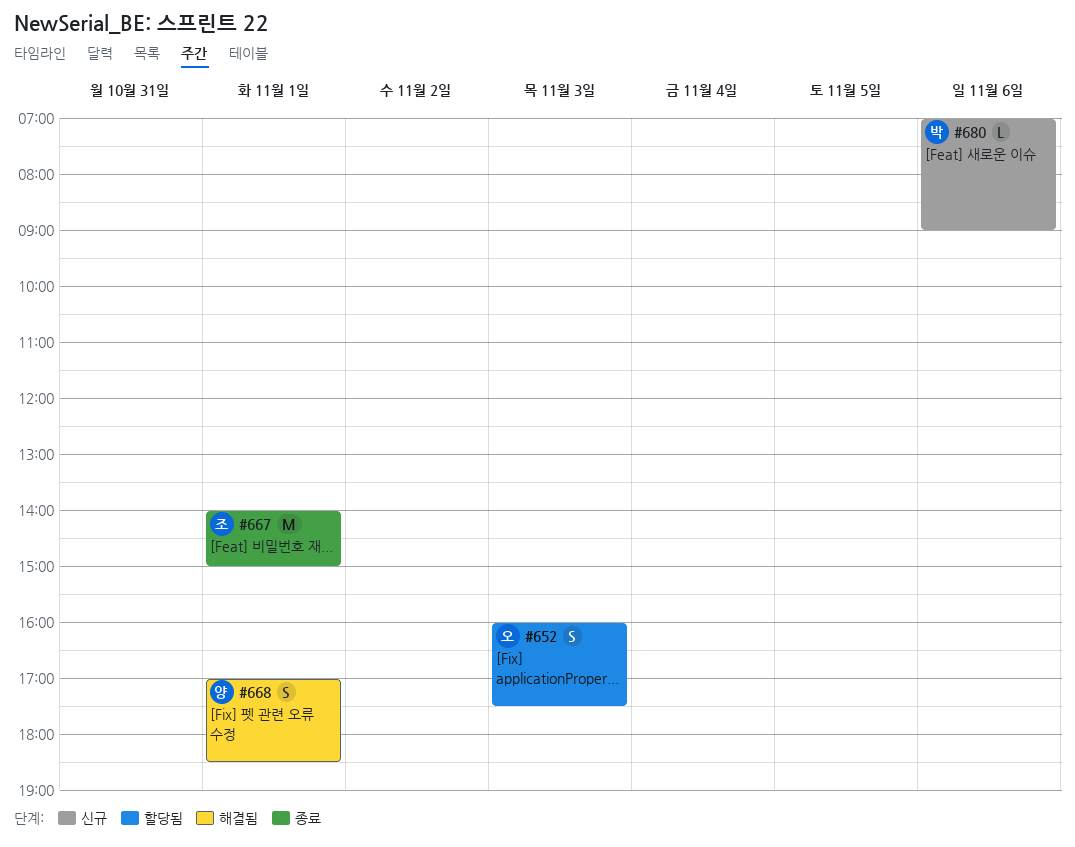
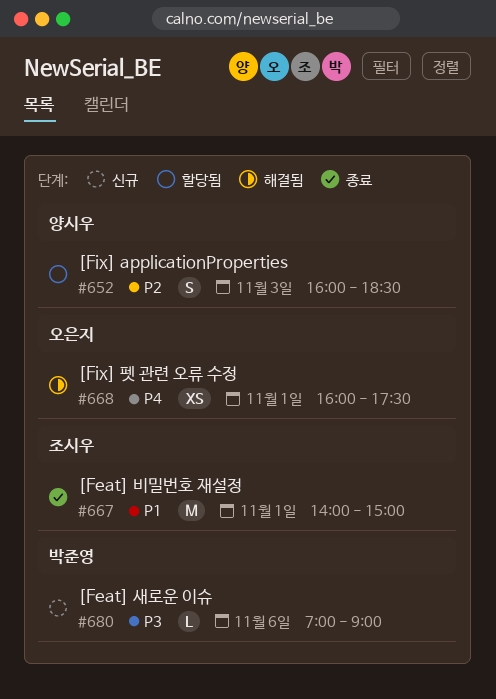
#652, owner: 오은지 -> 양시우
#652, ends: 17:30 -> 18:30
#668, owner: 양시우 -> 오은지
#668, estimate: S -> XS
#668, begins: 17:00 -> 16:00
#668, ends: 18:30 -> 17:30

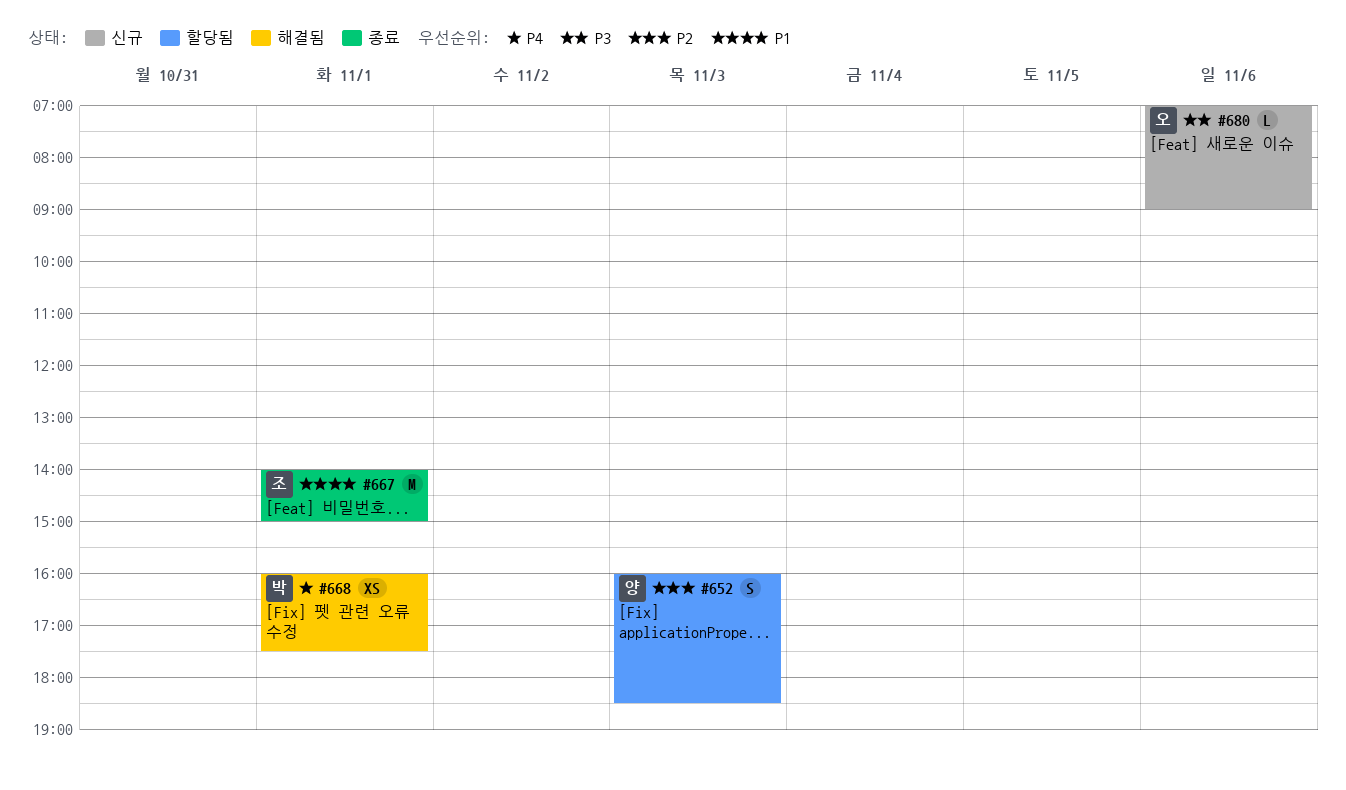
#668, owner: 오은지 -> 박준영
#680, owner: 박준영 -> 오은지

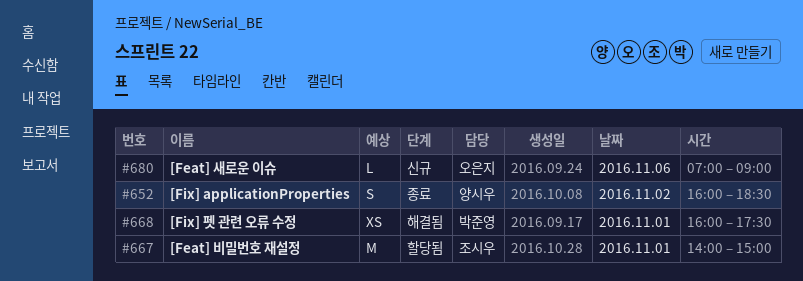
#652, status: 할당됨 -> 종료
#652, day: Nov 3 -> Nov 2
#667, status: 종료 -> 할당됨

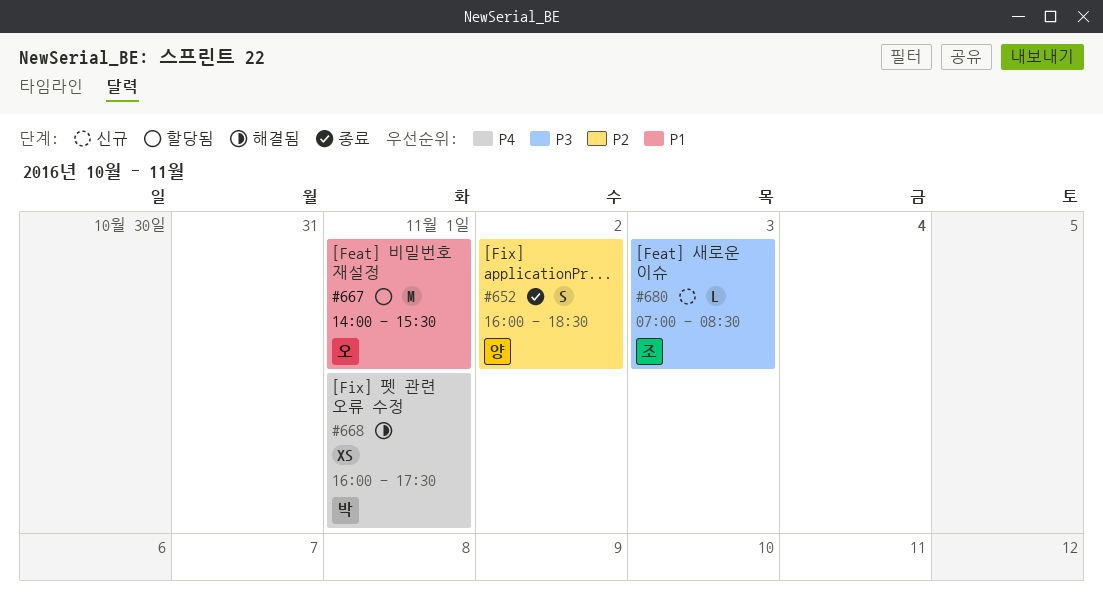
#667, owner: 조시우 -> 오은지
#667, ends: 15:00 -> 15:30
#680, owner: 오은지 -> 조시우
#680, day: Nov 6 -> Nov 3
#680, ends: 09:00 -> 08:30

